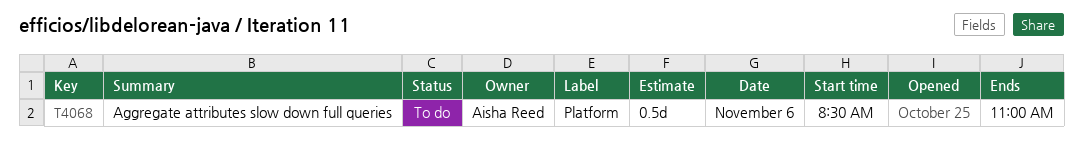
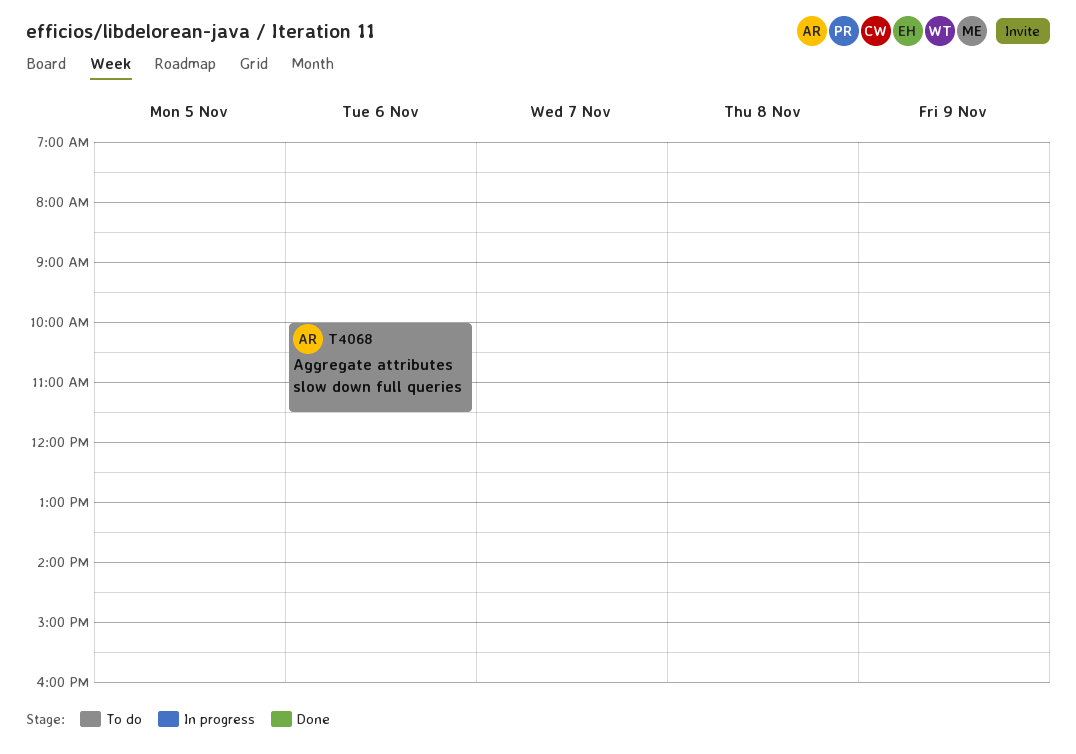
T4068, begins: 08:30 -> 10:00
T4068, ends: 11:00 -> 11:30

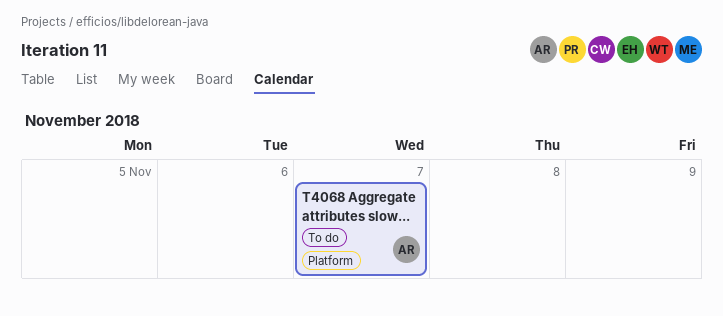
T4068, day: Nov 6 -> Nov 7

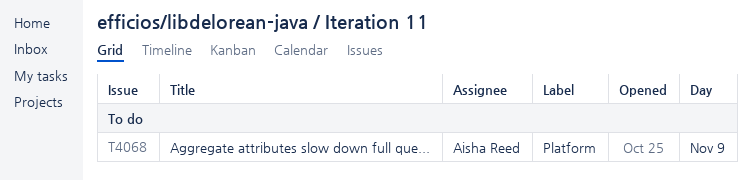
T4068, day: Nov 7 -> Nov 9

